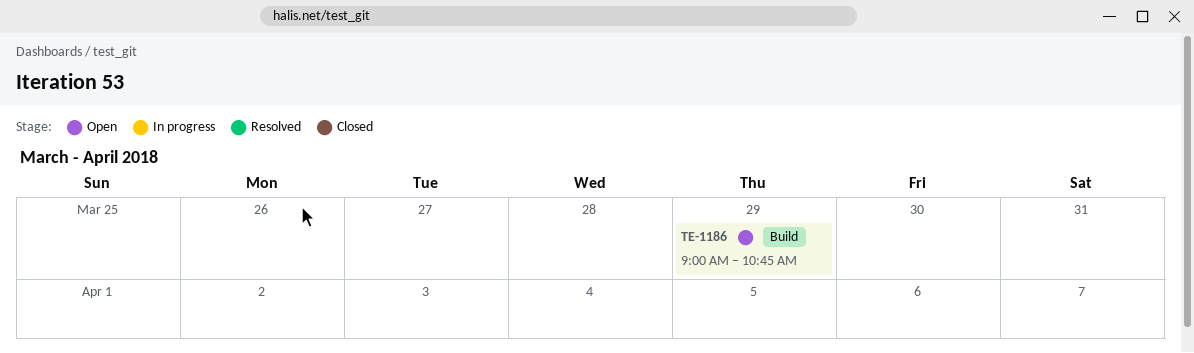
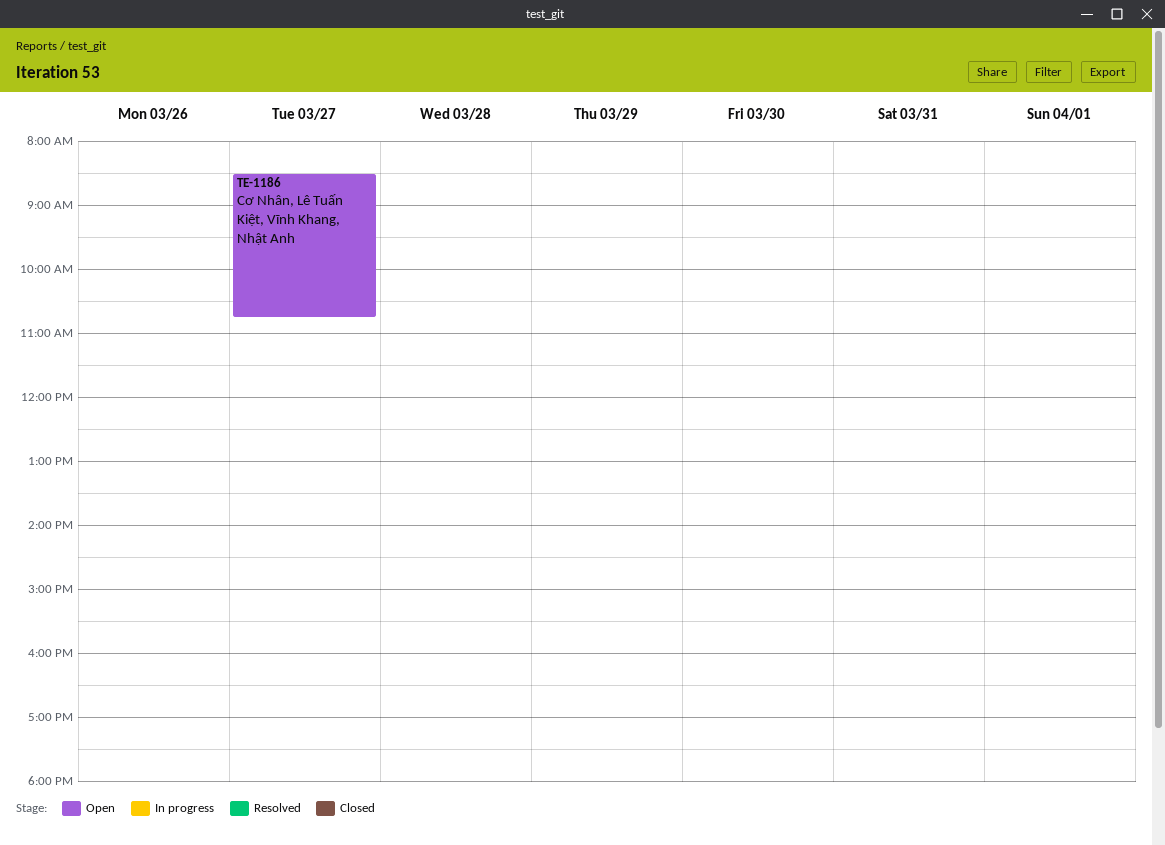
TE-1186, day: Mar 29 -> Mar 27
TE-1186, begins: 09:00 -> 08:30

